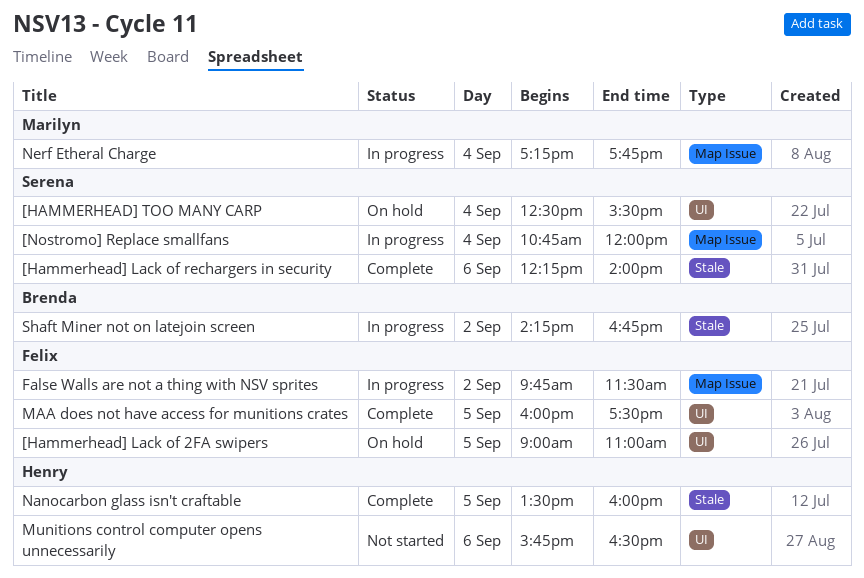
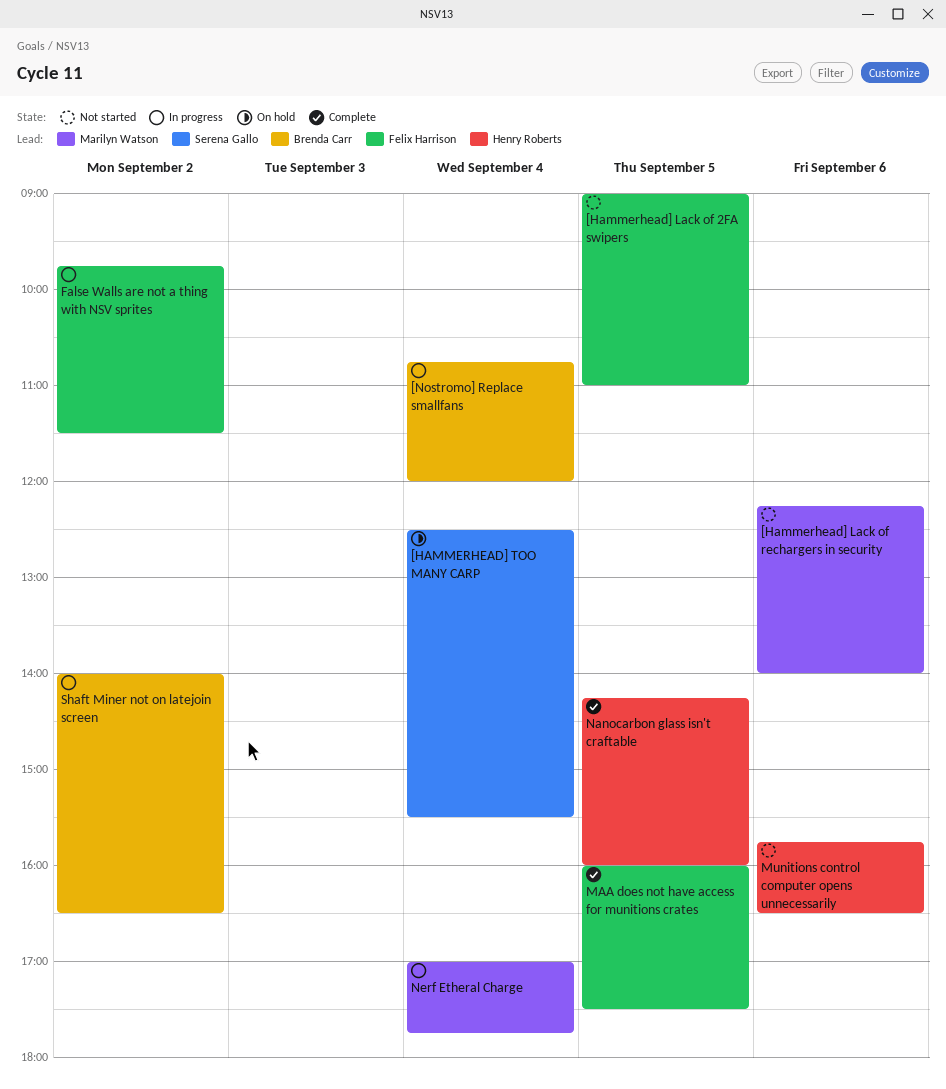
[Hammerhead] Lack of 2FA swipers, status: On hold -> Not started
[Hammerhead] Lack of rechargers in security, status: Complete -> Not started
[Hammerhead] Lack of rechargers in security, owner: Serena Gallo -> Marilyn Watson
[Nostromo] Replace smallfans, owner: Serena Gallo -> Brenda Carr
Nanocarbon glass isn't craftable, begins: 13:30 -> 14:15
Nerf Etheral Charge, begins: 17:15 -> 17:00
Shaft Miner not on latejoin screen, begins: 14:15 -> 14:00
Shaft Miner not on latejoin screen, ends: 16:45 -> 16:30

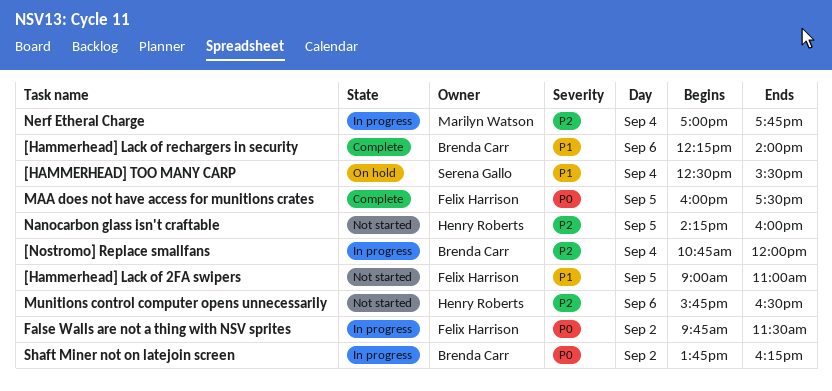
[Hammerhead] Lack of rechargers in security, status: Not started -> Complete
[Hammerhead] Lack of rechargers in security, owner: Marilyn Watson -> Brenda Carr
Nanocarbon glass isn't craftable, status: Complete -> Not started
Shaft Miner not on latejoin screen, begins: 14:00 -> 13:45
Shaft Miner not on latejoin screen, ends: 16:30 -> 16:15

